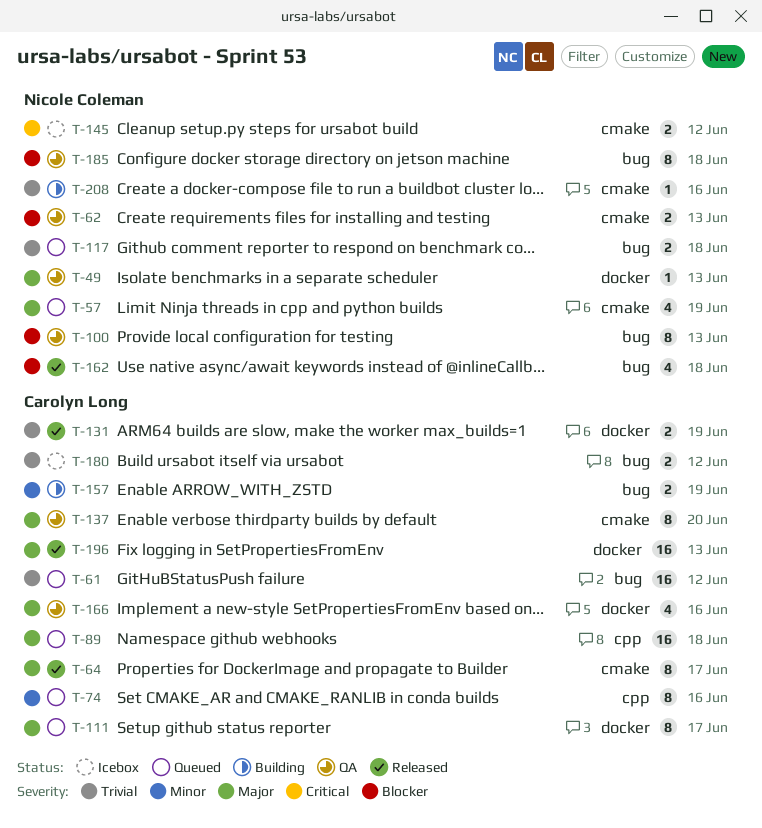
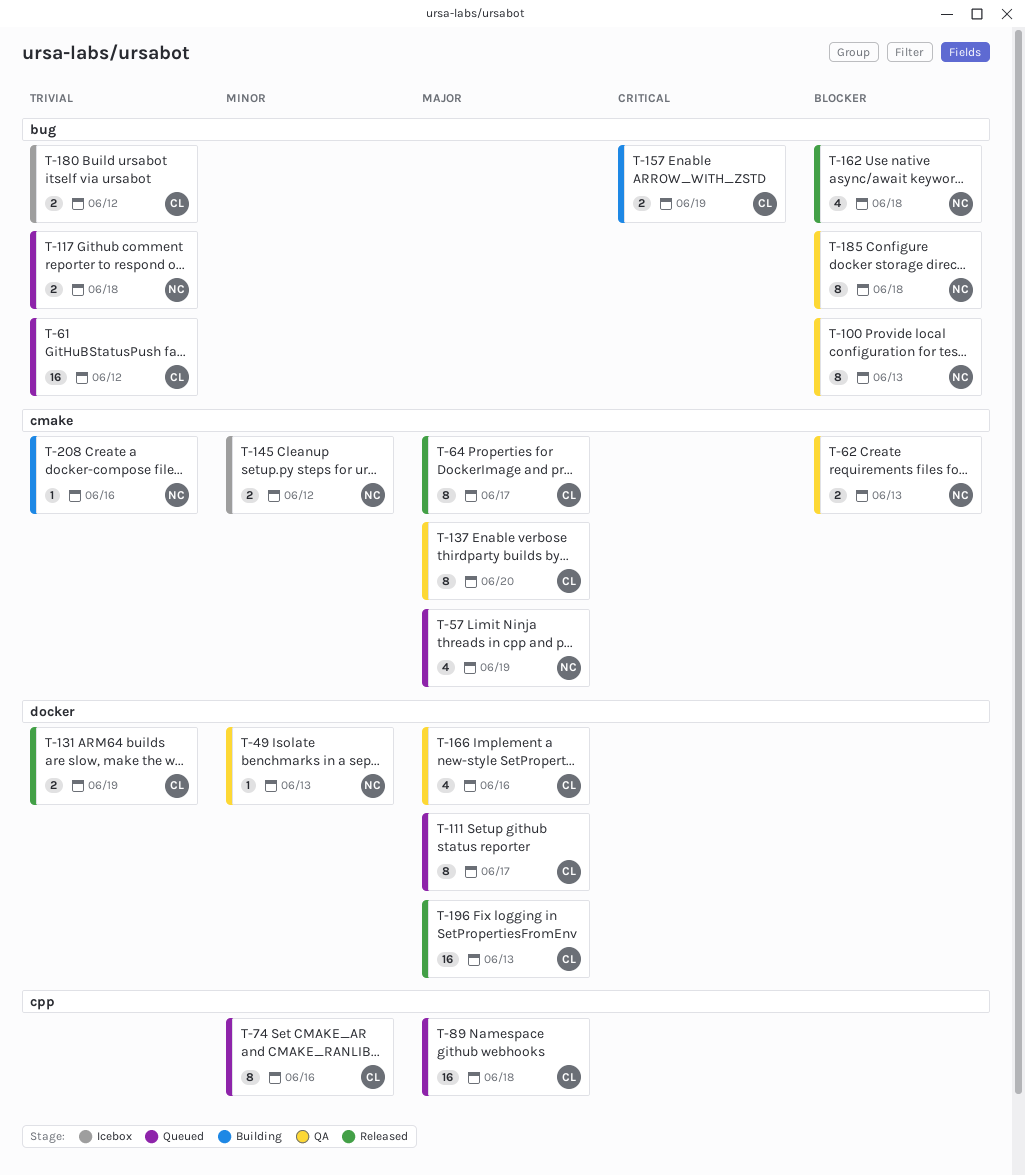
T-49, priority: Major -> Minor
T-145, priority: Critical -> Minor
T-157, priority: Minor -> Critical

